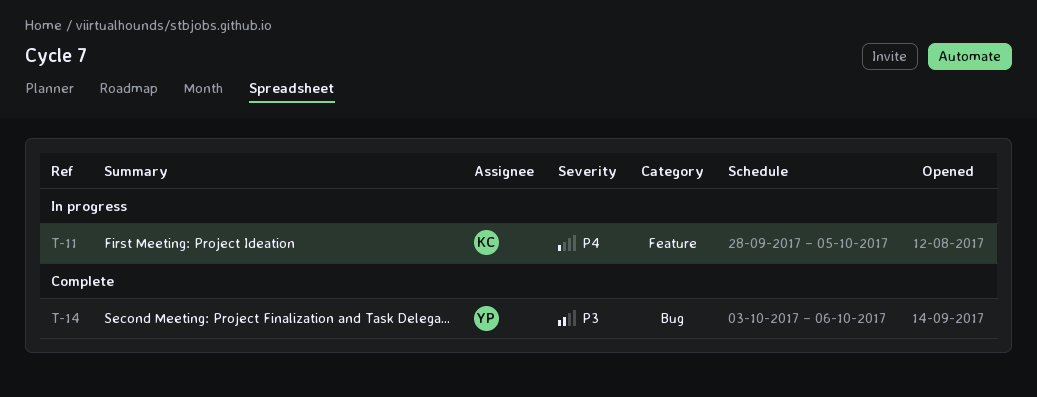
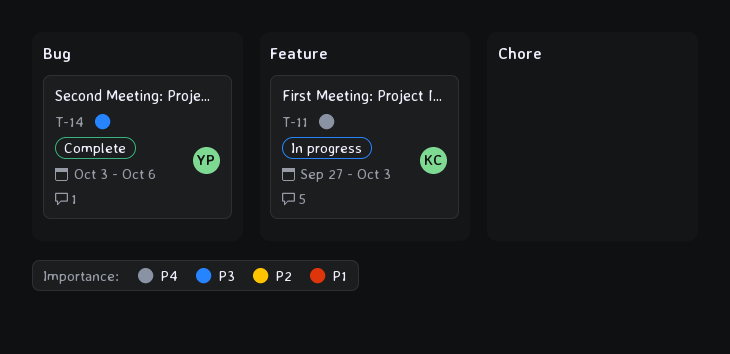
T-11, start: Sep 28 -> Sep 27
T-11, due: Oct 5 -> Oct 3

